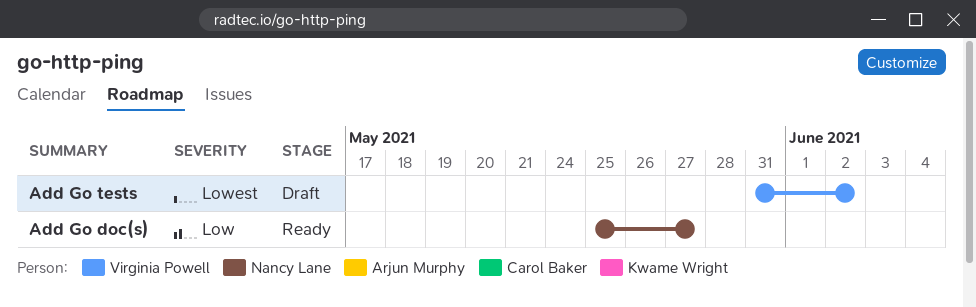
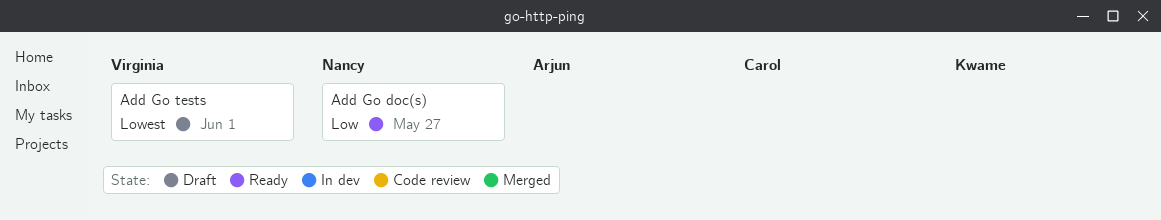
Add Go tests, due: Jun 2 -> Jun 1

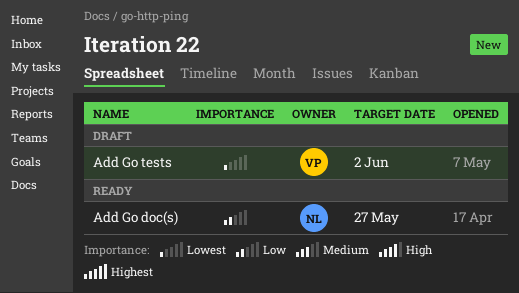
Add Go tests, due: Jun 1 -> Jun 2

